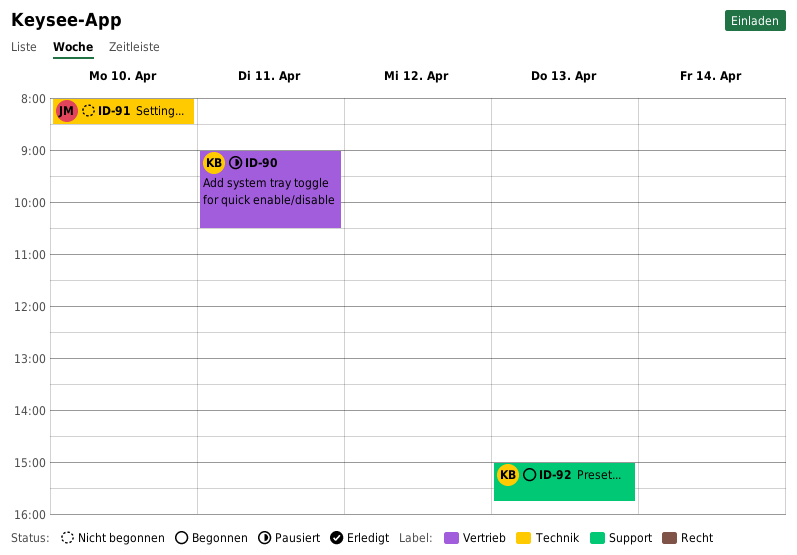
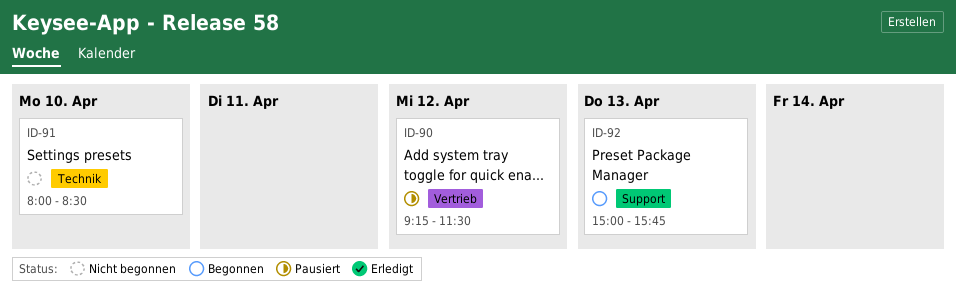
ID-90, day: Apr 11 -> Apr 12
ID-90, begins: 09:00 -> 09:15
ID-90, ends: 10:30 -> 11:30

